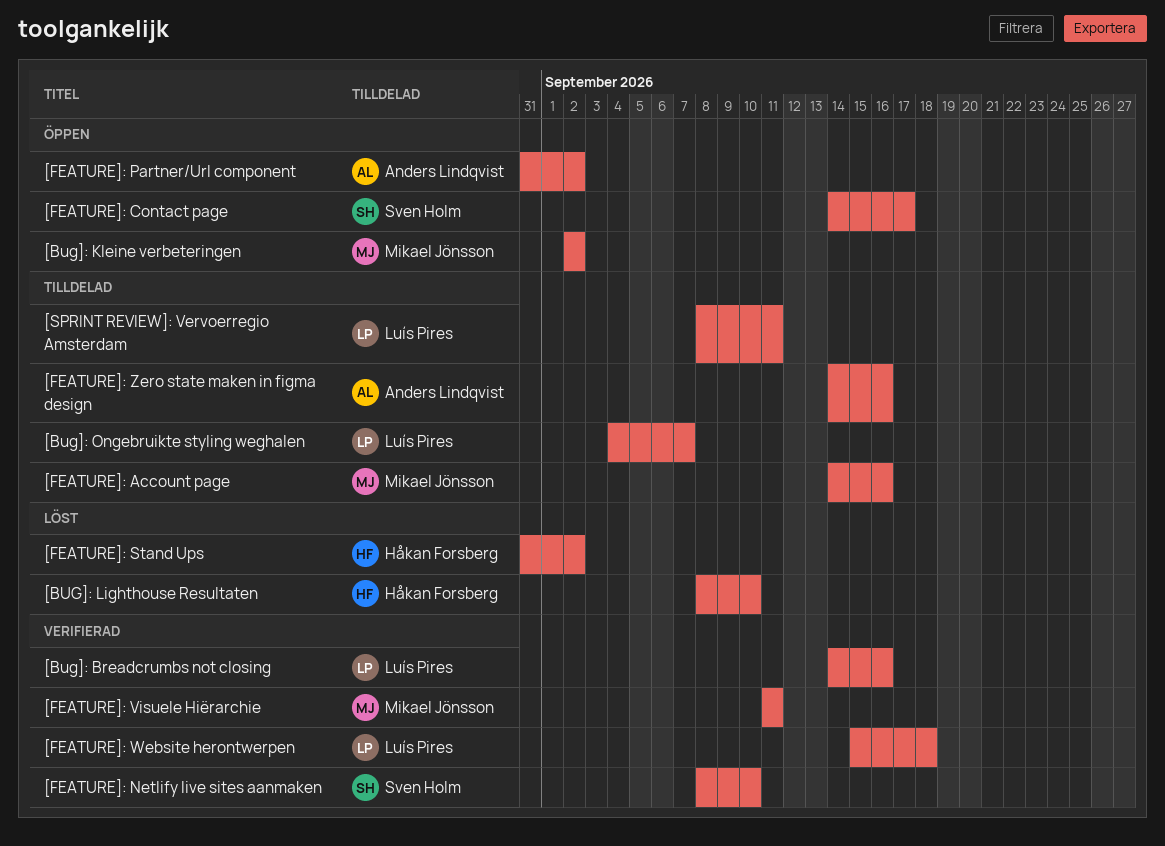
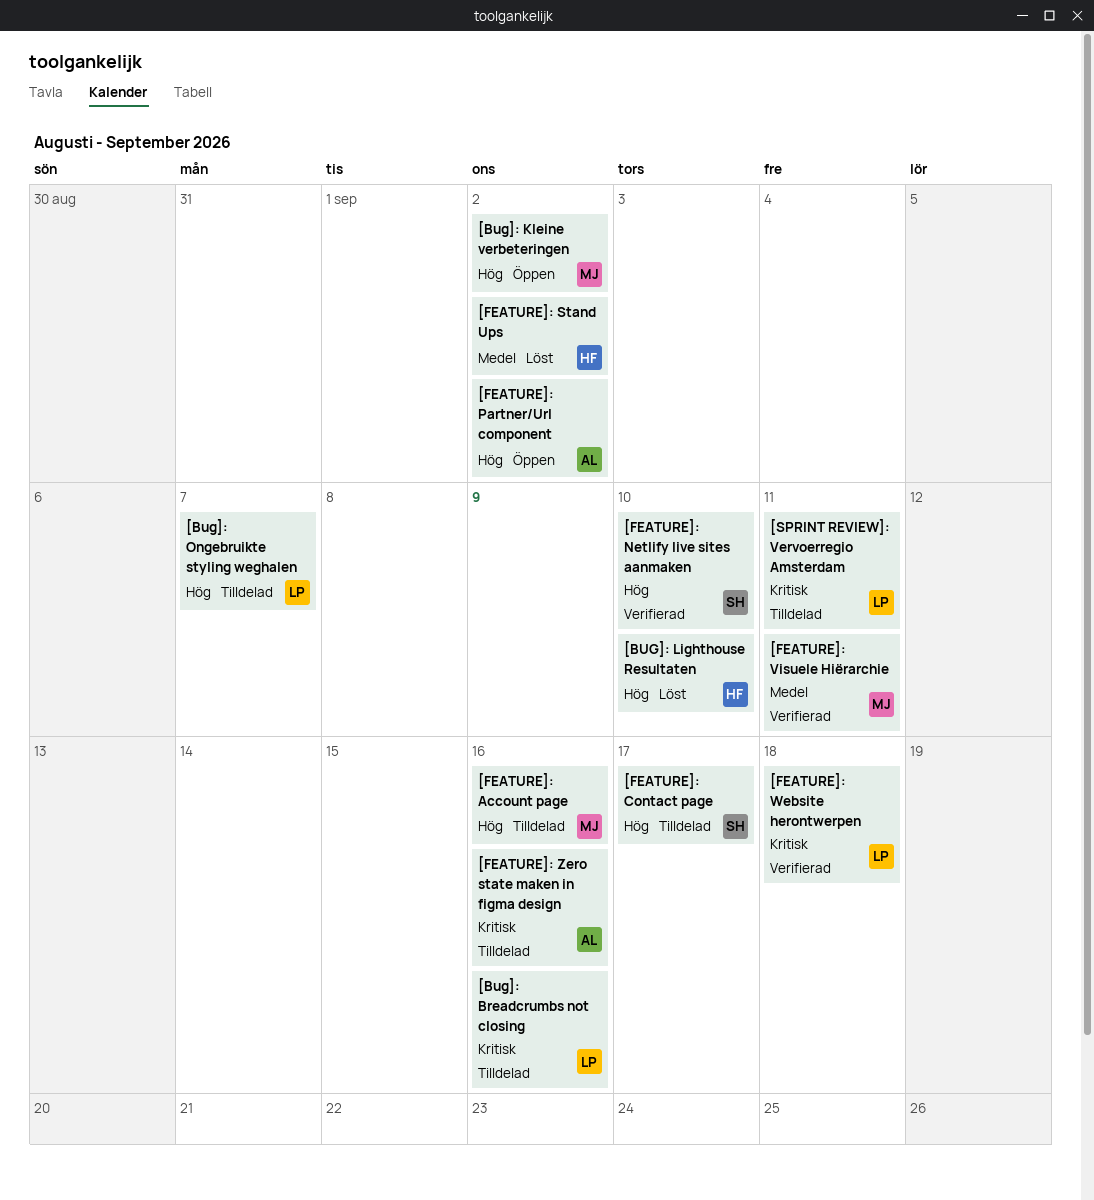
[Bug]: Breadcrumbs not closing, status: Verifierad -> Tilldelad
[FEATURE]: Contact page, status: Öppen -> Tilldelad

